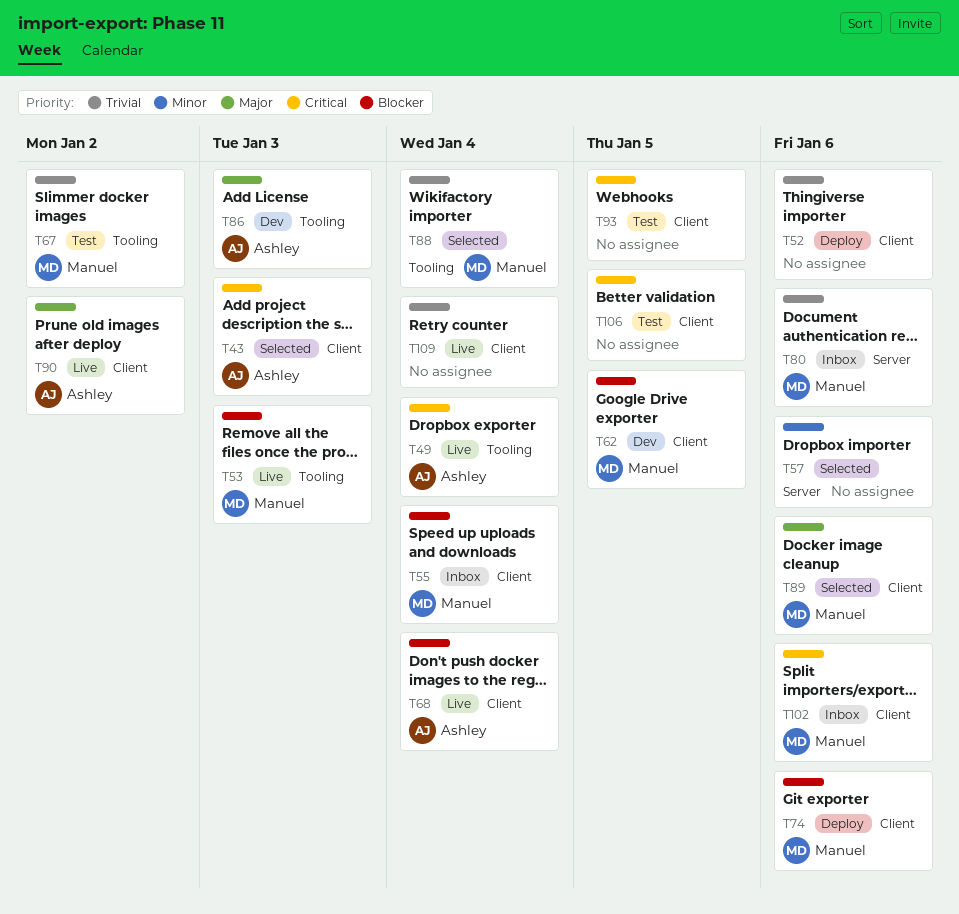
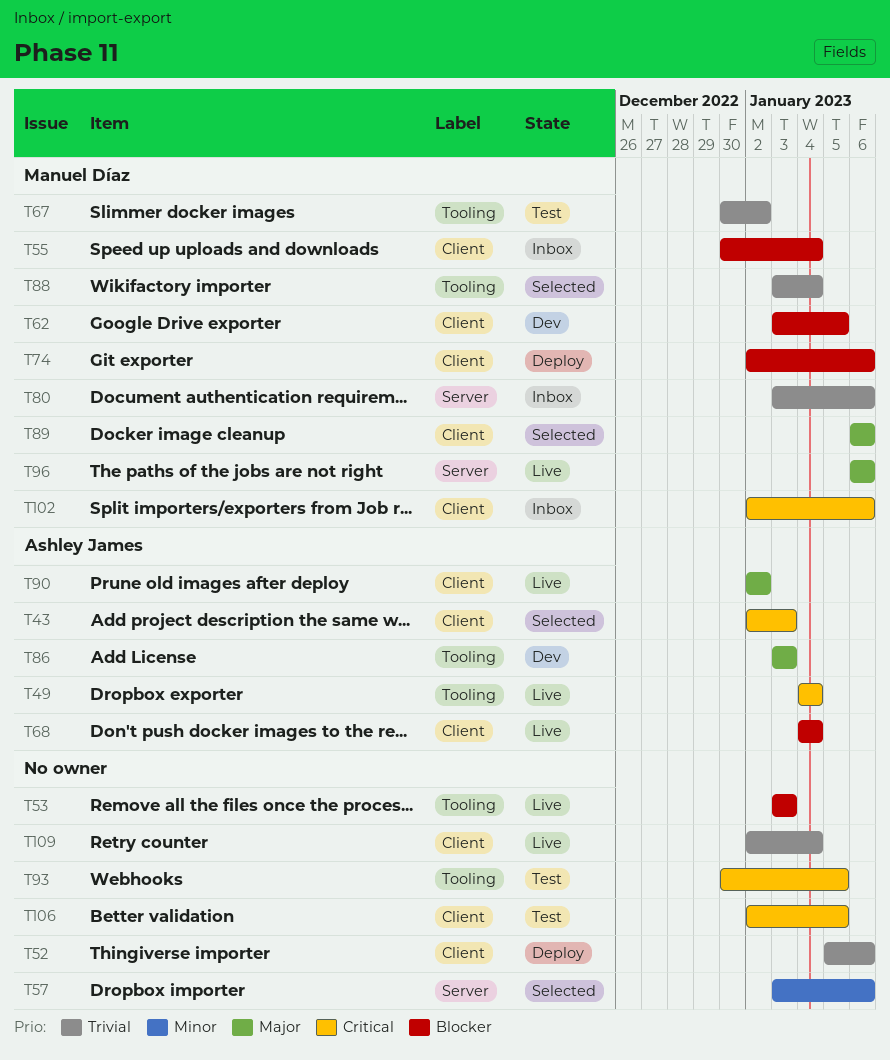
T53, owner: Manuel Díaz -> none
T93, label: Client -> Tooling
T96: none -> present

